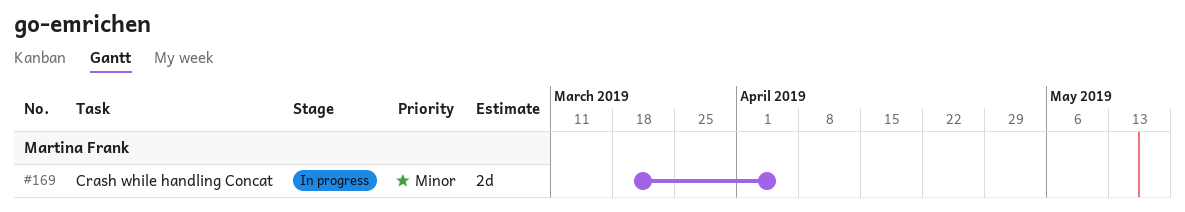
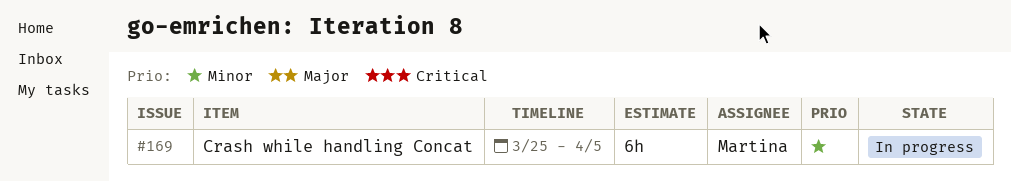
#169, estimate: 2d -> 6h
#169, start: Mar 18 -> Mar 25

